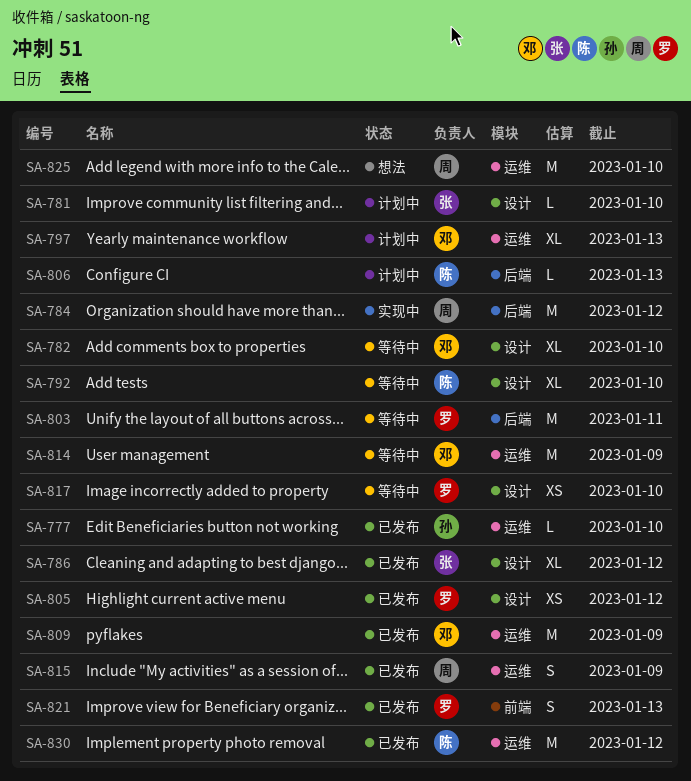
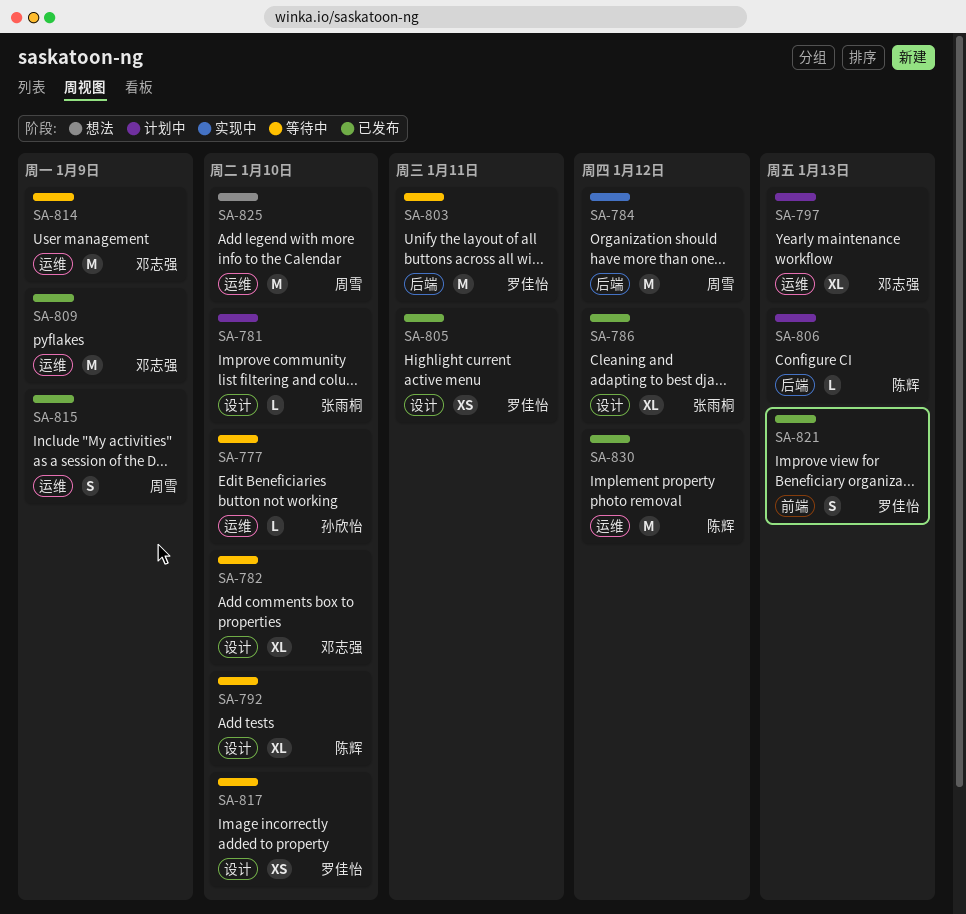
SA-777, status: 已发布 -> 等待中
SA-805, due: Jan 12 -> Jan 11

